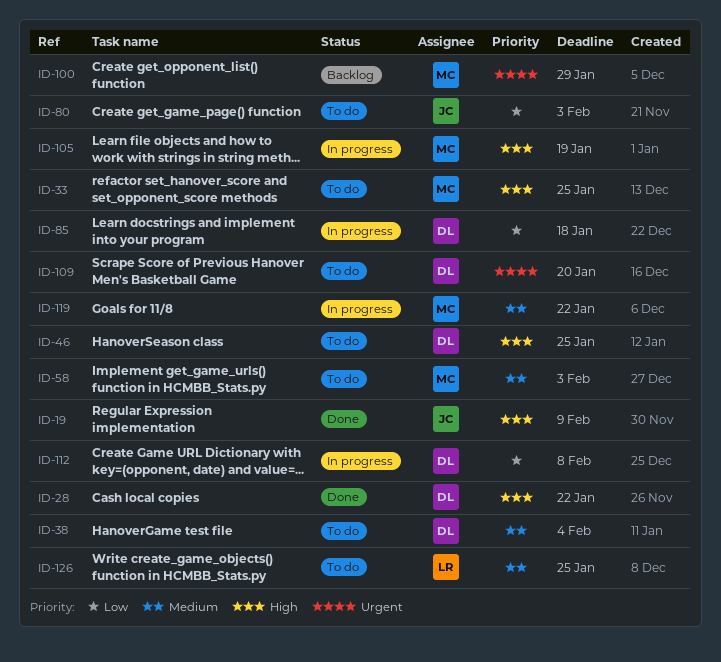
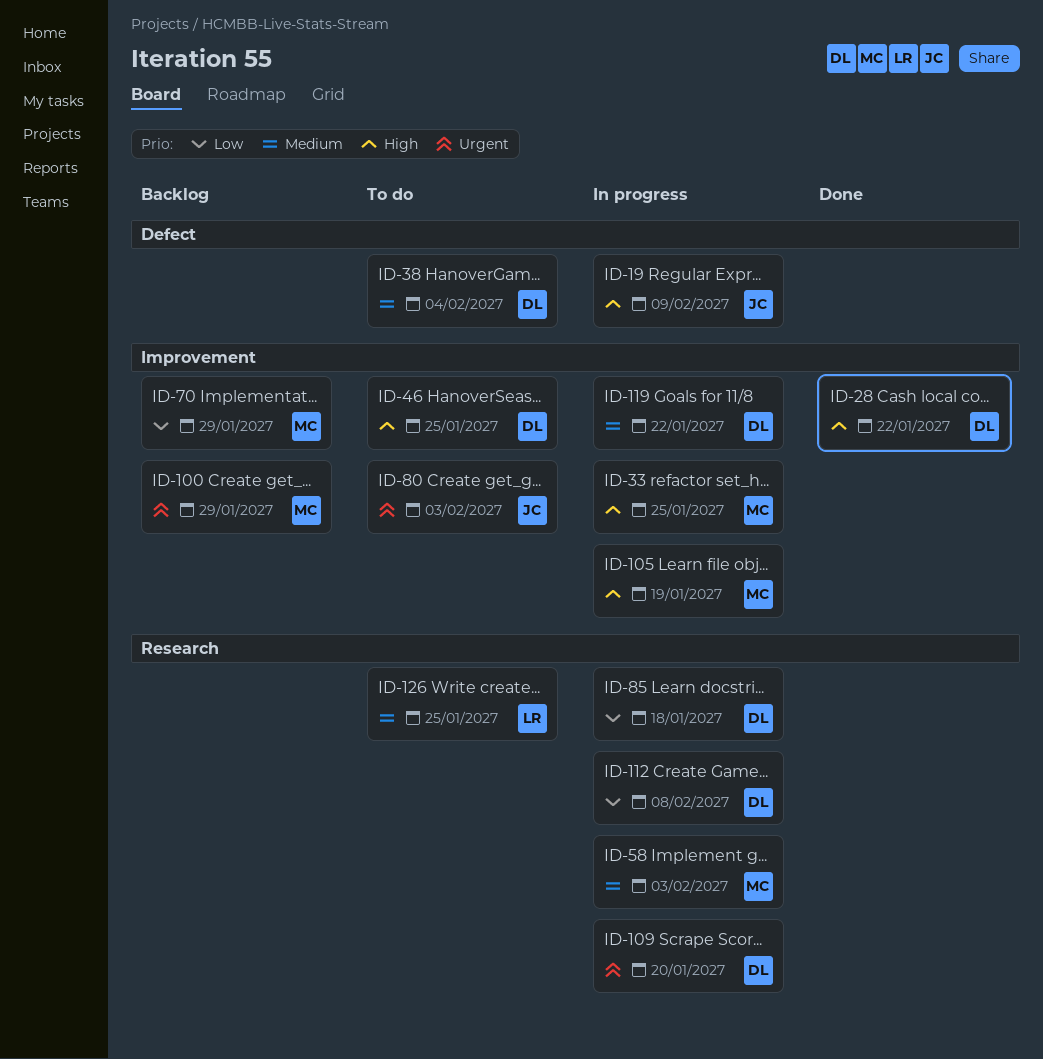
ID-19, status: Done -> In progress
ID-33, status: To do -> In progress
ID-58, status: To do -> In progress
ID-70: none -> present
ID-80, priority: Low -> Urgent
ID-109, status: To do -> In progress
ID-119, owner: MC -> DL

